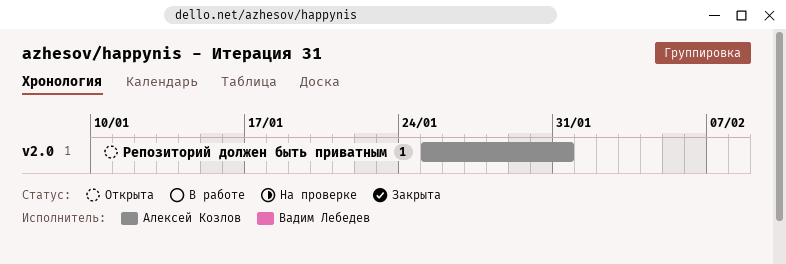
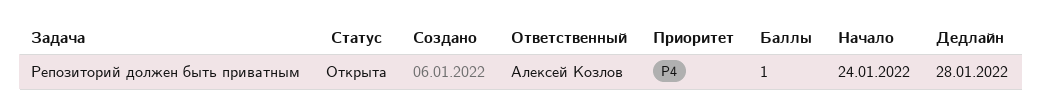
Репозиторий должен быть приватным, start: Jan 25 -> Jan 24
Репозиторий должен быть приватным, due: Jan 31 -> Jan 28

